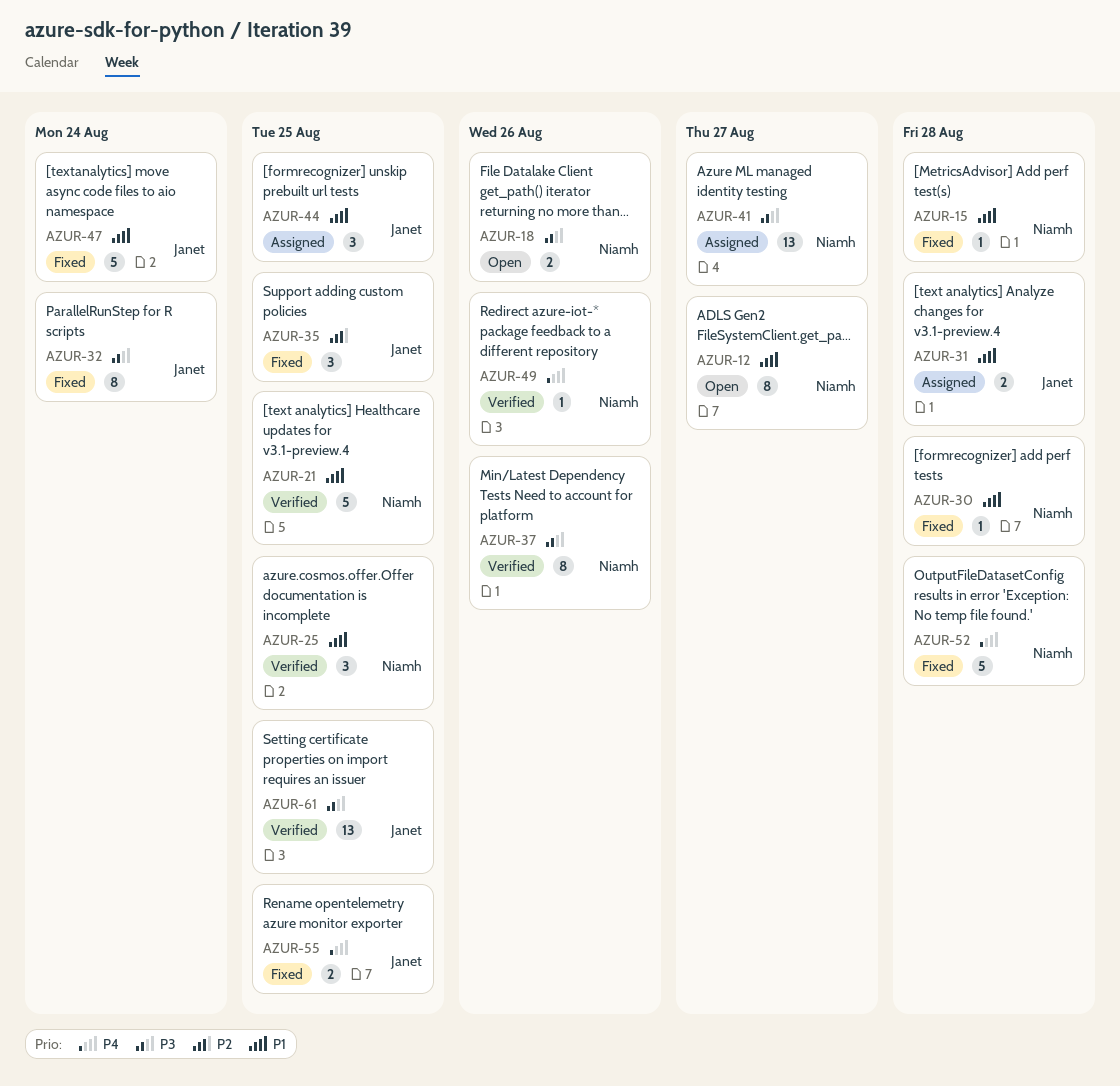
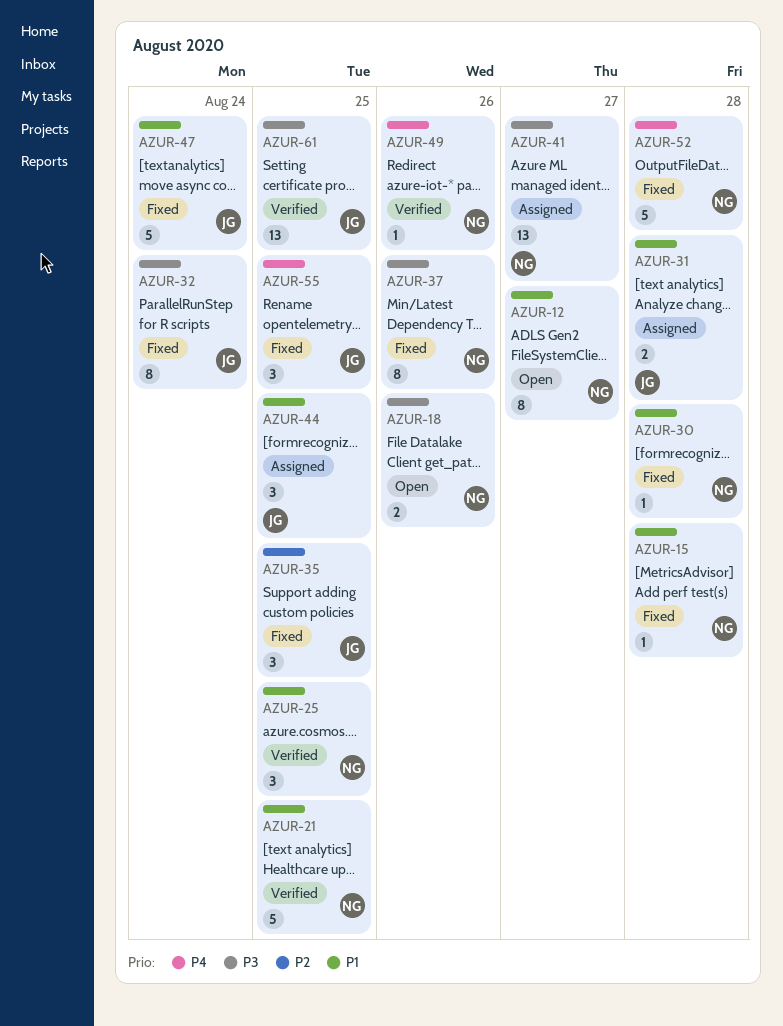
AZUR-37, status: Verified -> Fixed
AZUR-55, estimate: 2 -> 3

